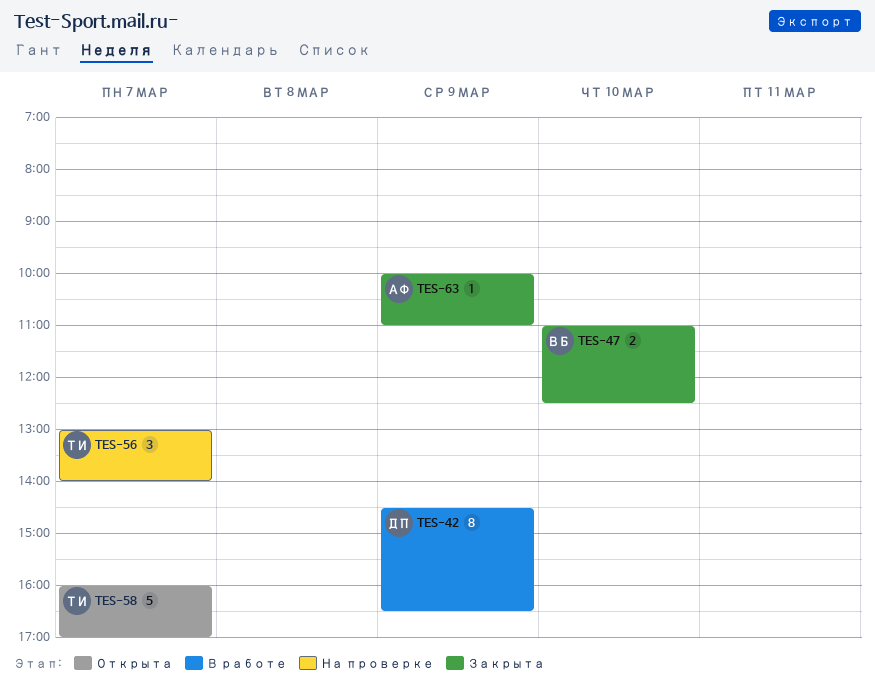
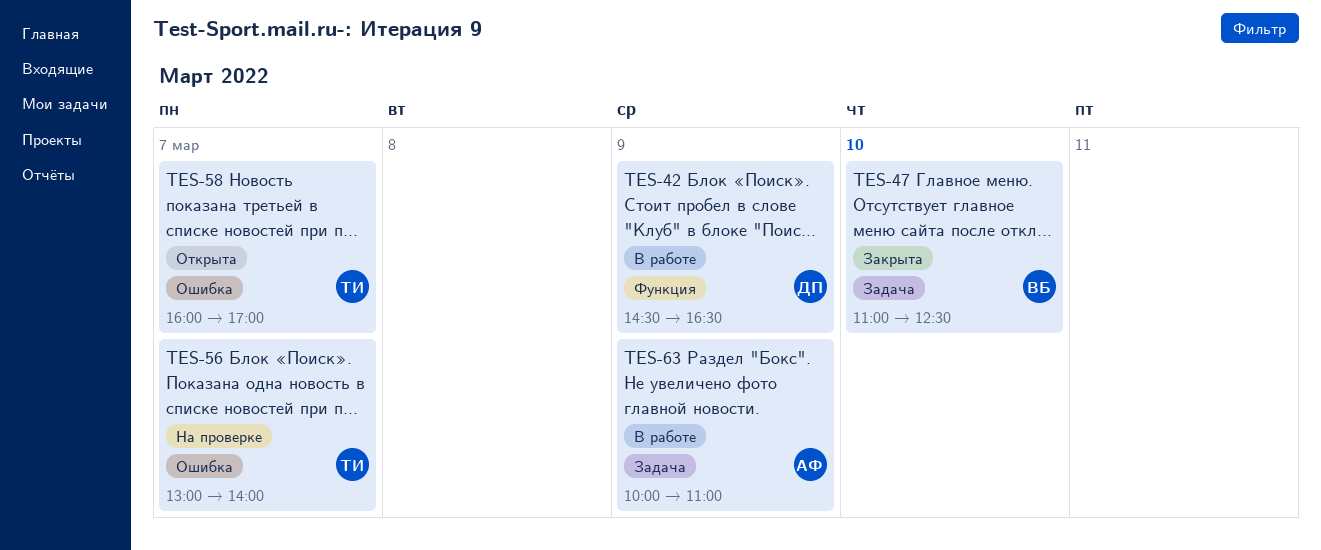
TES-63, status: Закрыта -> В работе

